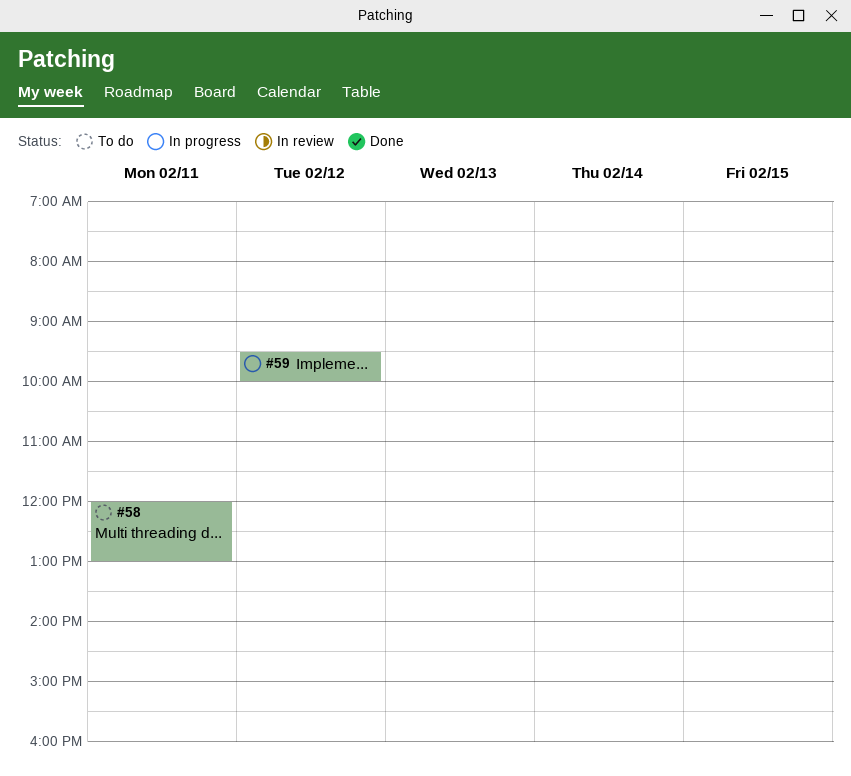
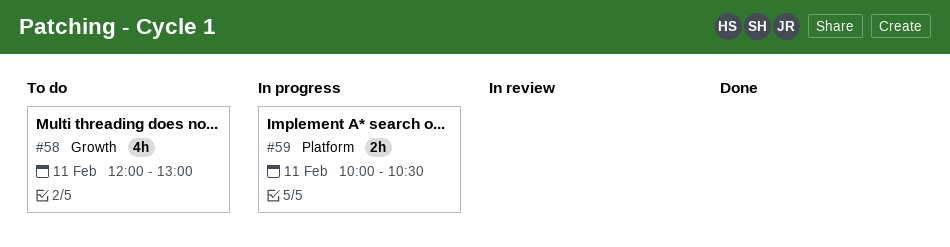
#59, day: Feb 12 -> Feb 11
#59, begins: 09:30 -> 10:00
#59, ends: 10:00 -> 10:30

